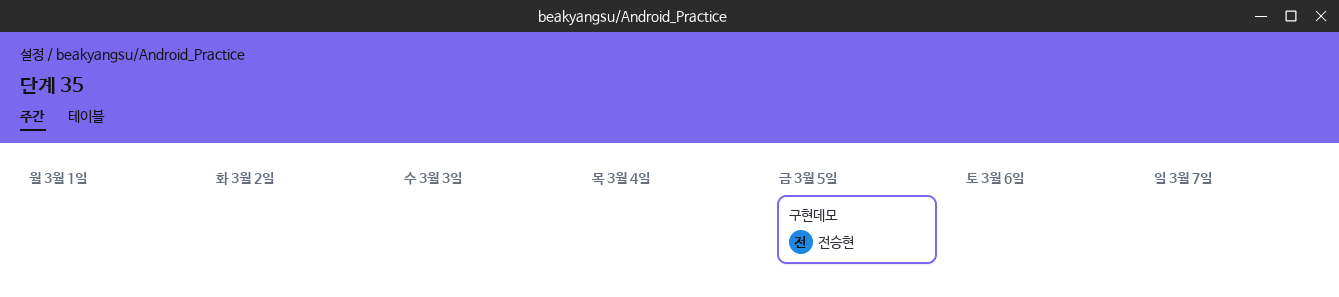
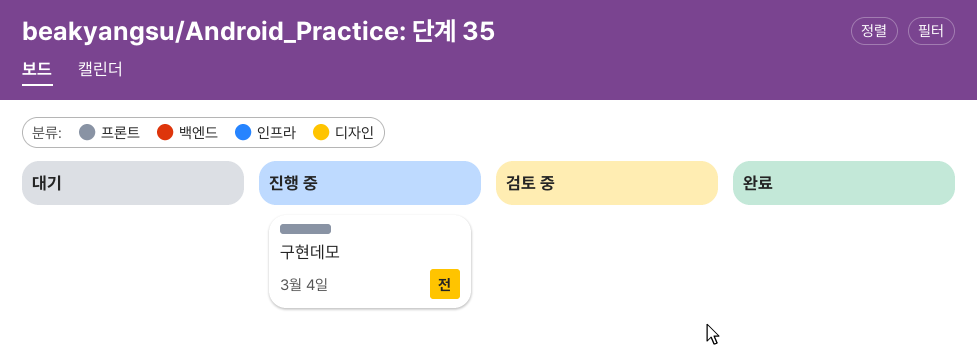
구현데모, due: Mar 5 -> Mar 4

